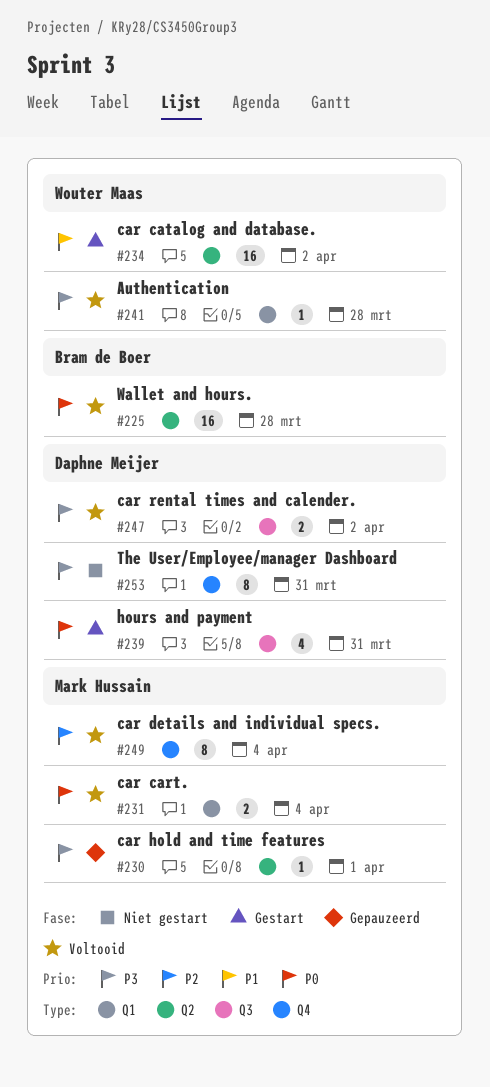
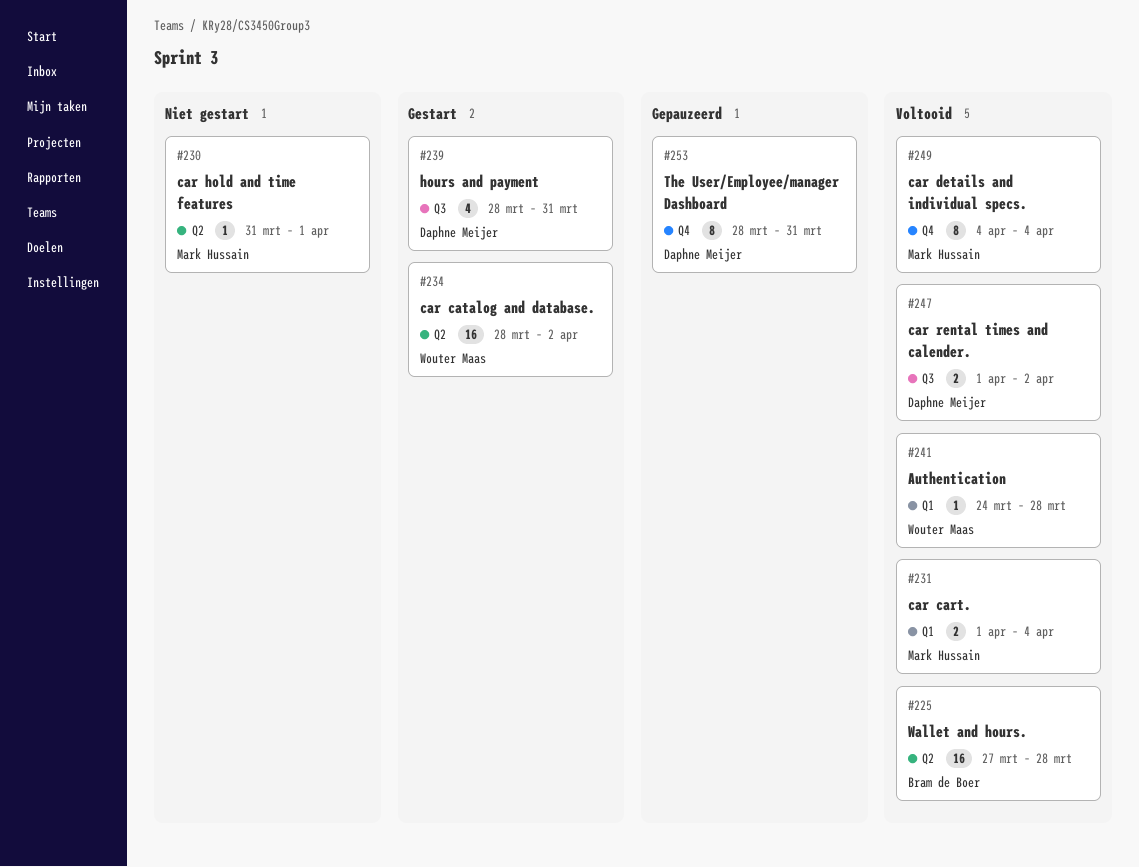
#230, status: Gepauzeerd -> Niet gestart
#253, status: Niet gestart -> Gepauzeerd

